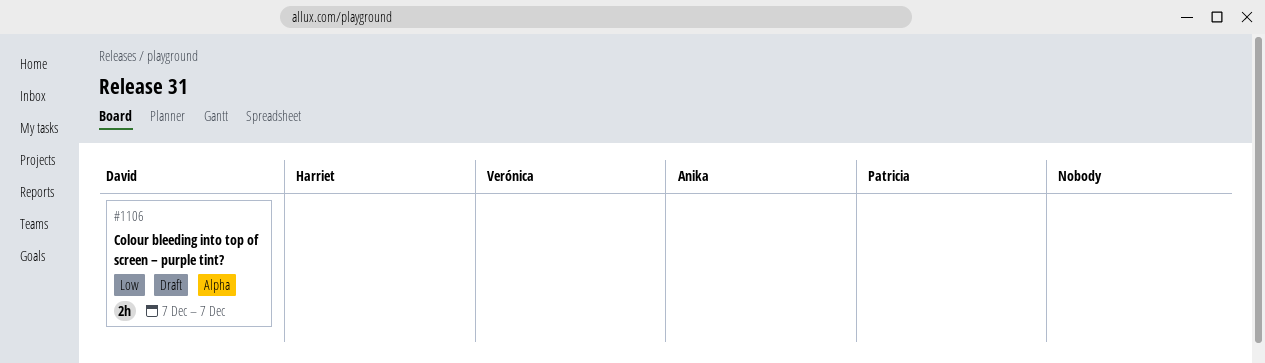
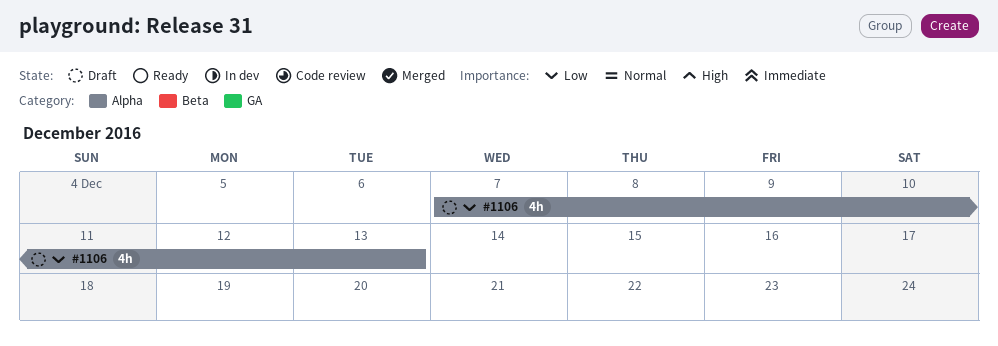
#1106, estimate: 2h -> 4h
#1106, due: Dec 7 -> Dec 13

